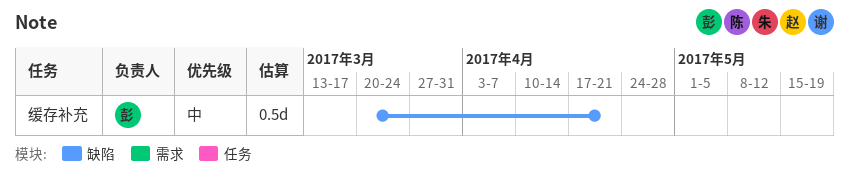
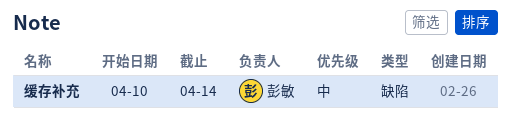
缓存补充, start: Mar 20 -> Apr 10
缓存补充, due: Apr 21 -> Apr 14

